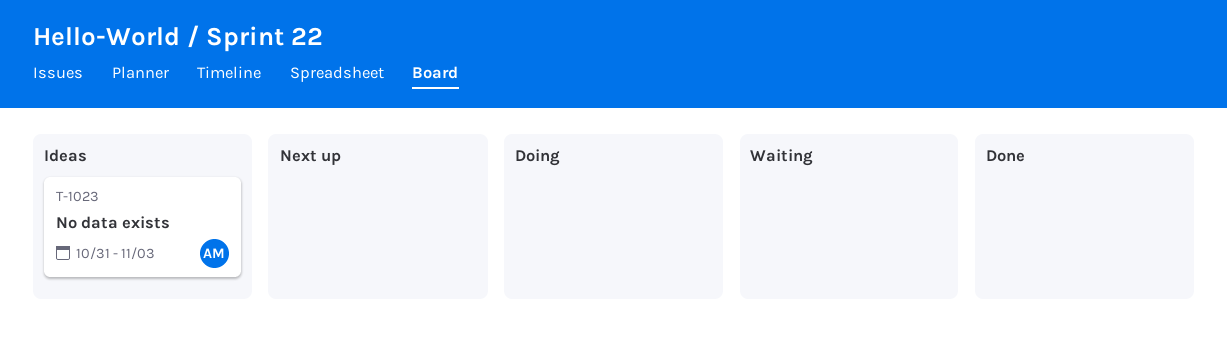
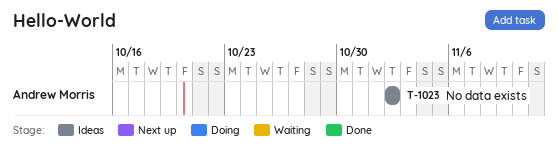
T-1023, start: Oct 31 -> Nov 2
T-1023, due: Nov 3 -> Nov 2

